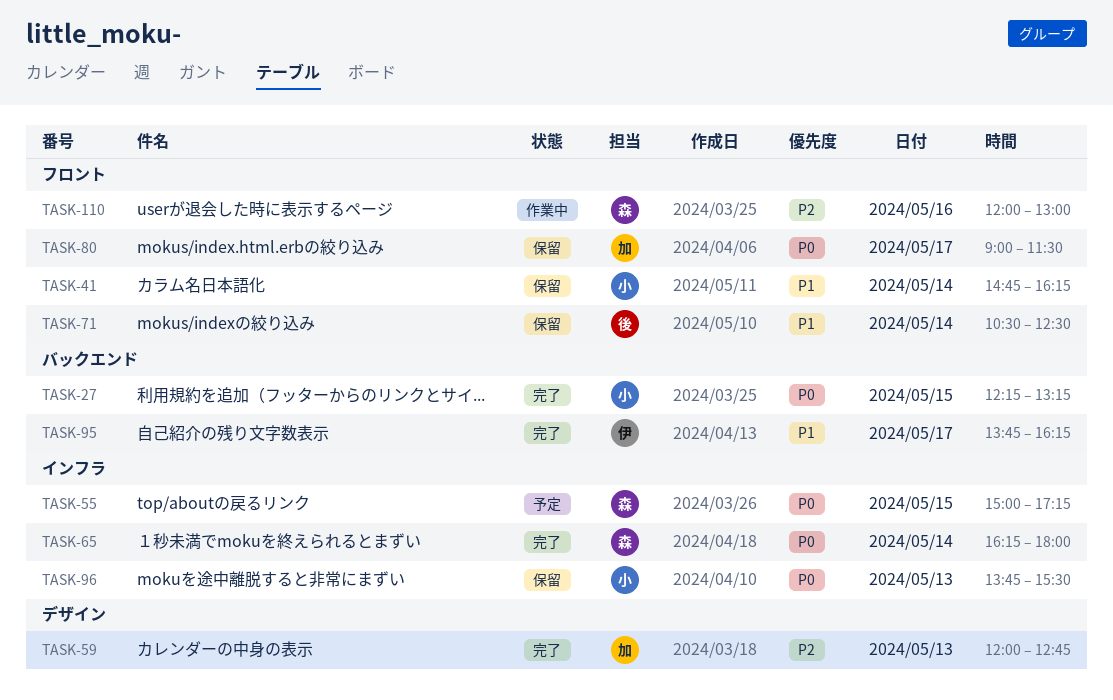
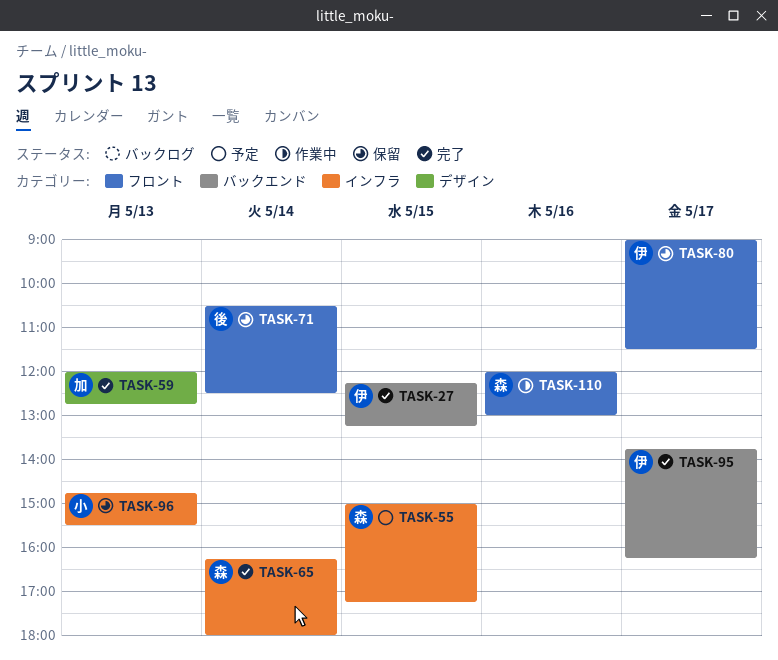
TASK-27, owner: 小 -> 伊
TASK-41: present -> none
TASK-80, owner: 加 -> 伊
TASK-96, begins: 13:45 -> 14:45

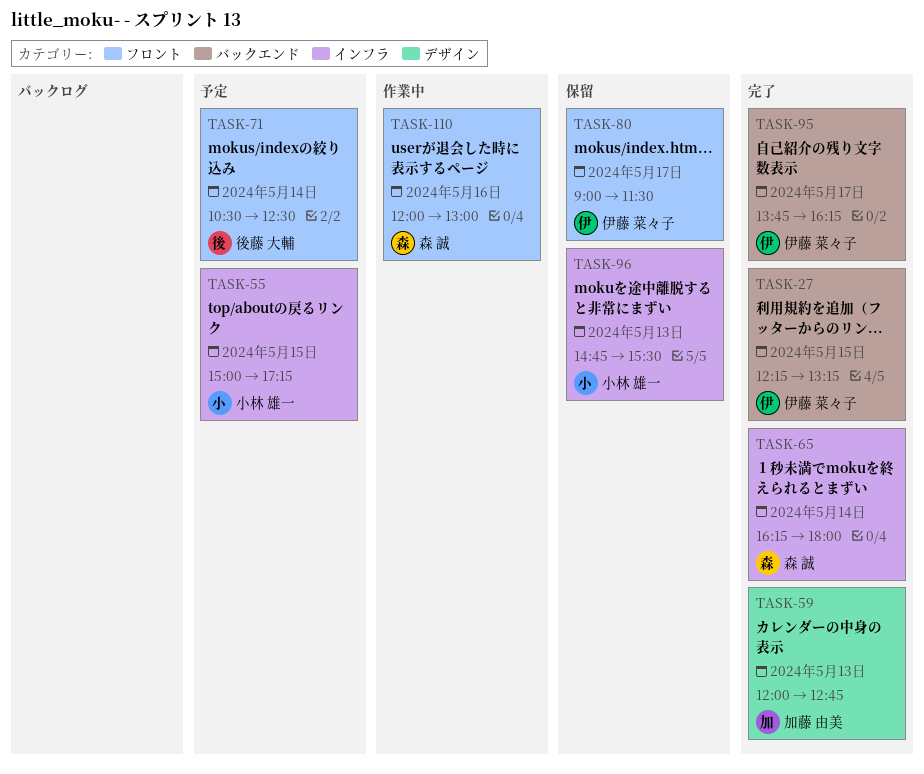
TASK-55, owner: 森 誠 -> 小林 雄一
TASK-71, status: 保留 -> 予定

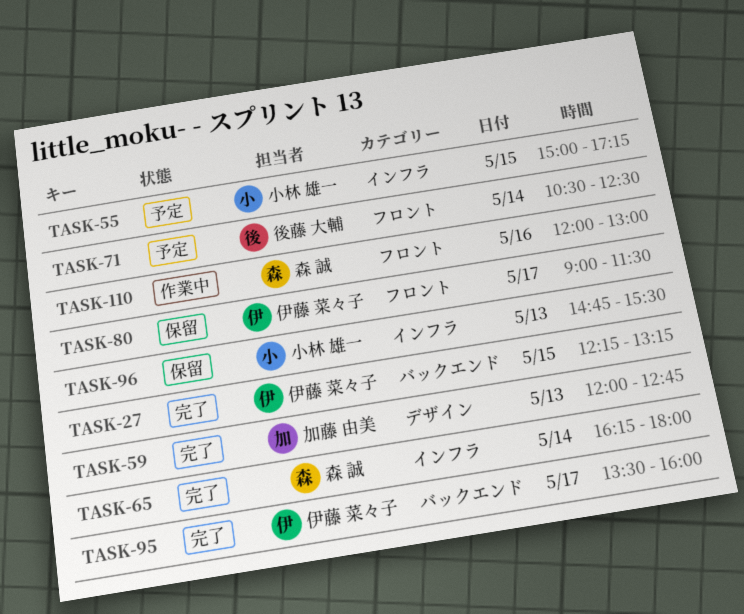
TASK-95, begins: 13:45 -> 13:30
TASK-95, ends: 16:15 -> 16:00

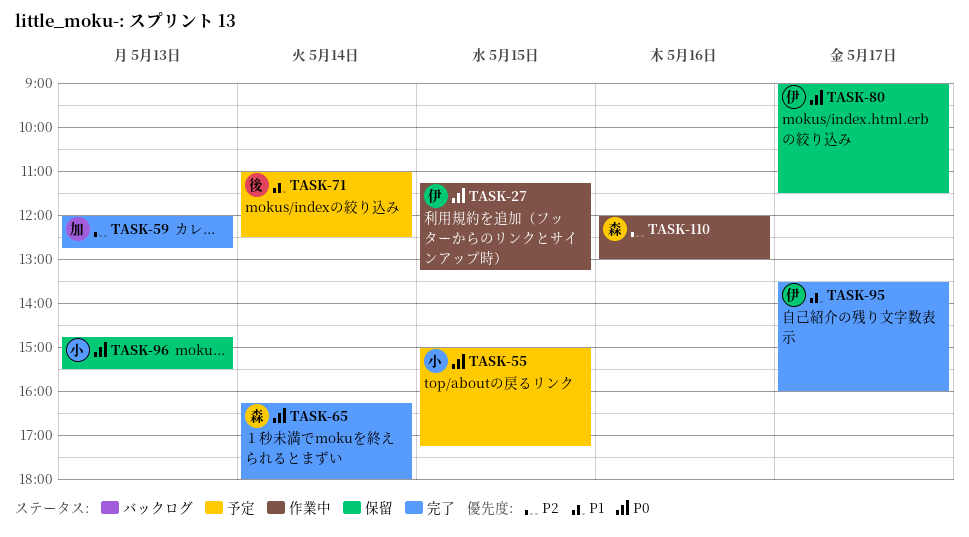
TASK-27, status: 完了 -> 作業中
TASK-27, begins: 12:15 -> 11:15
TASK-71, begins: 10:30 -> 11:00

